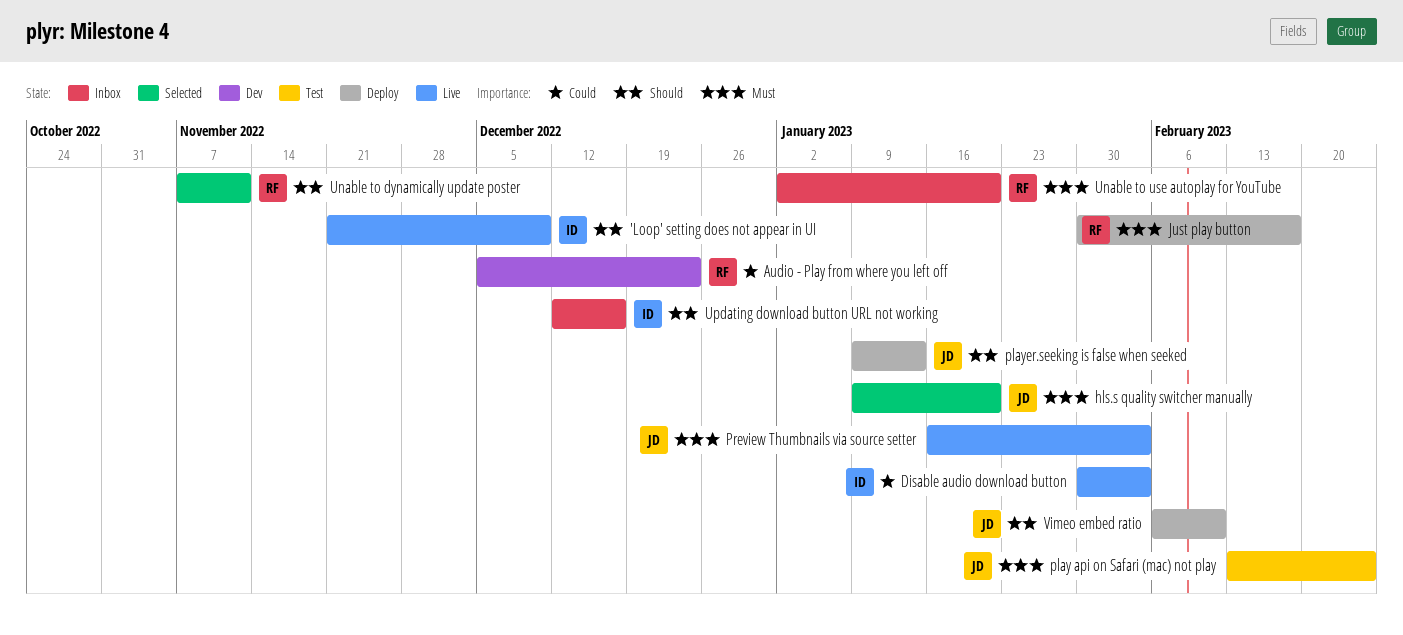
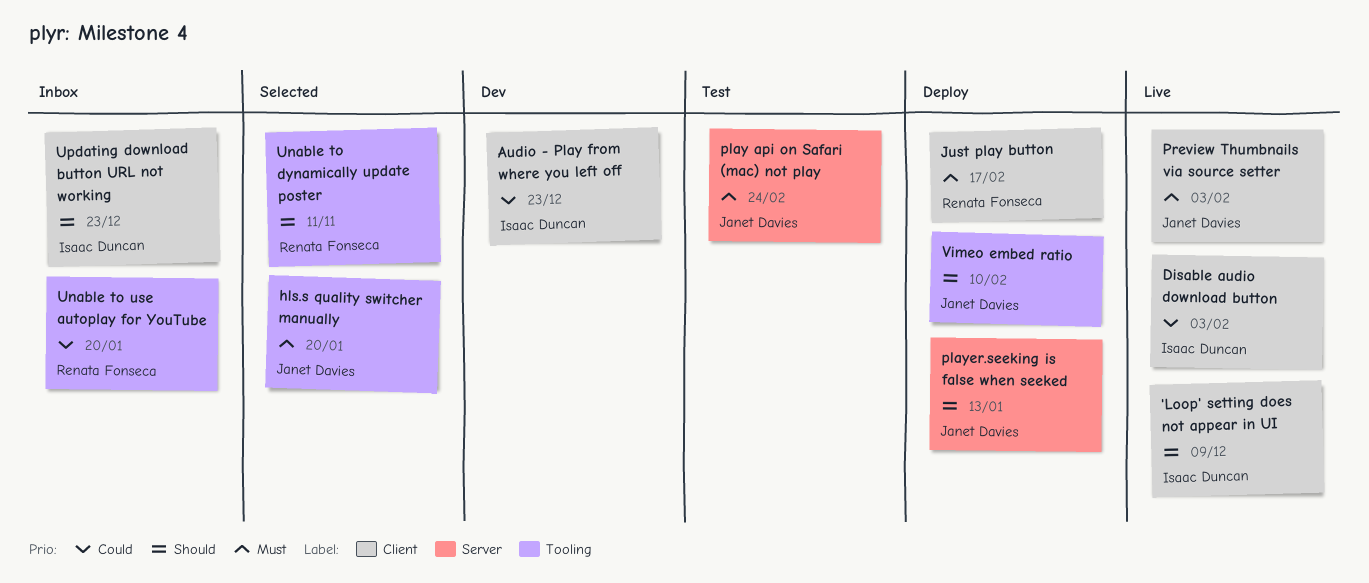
Audio - Play from where you left off, owner: Renata Fonseca -> Isaac Duncan
Unable to use autoplay for YouTube, priority: Must -> Could
Updating download button URL not working, due: Dec 16 -> Dec 23

